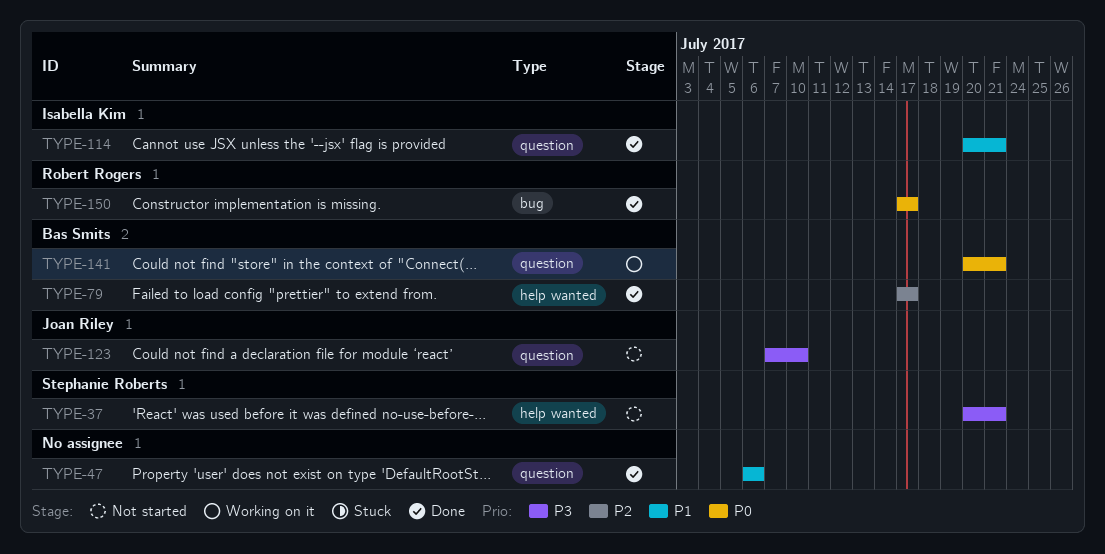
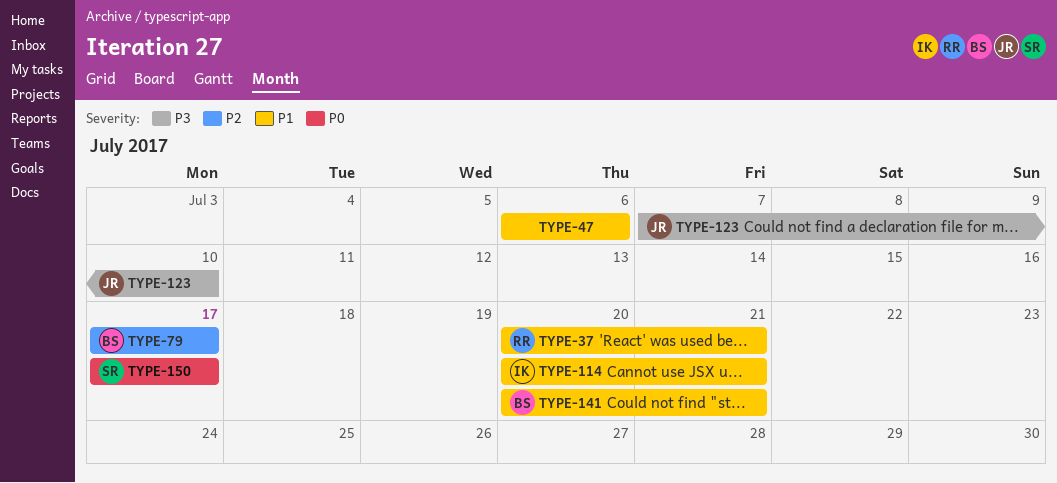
TYPE-37, owner: Stephanie Roberts -> Robert Rogers
TYPE-37, priority: P3 -> P1
TYPE-141, priority: P0 -> P1
TYPE-150, owner: Robert Rogers -> Stephanie Roberts

